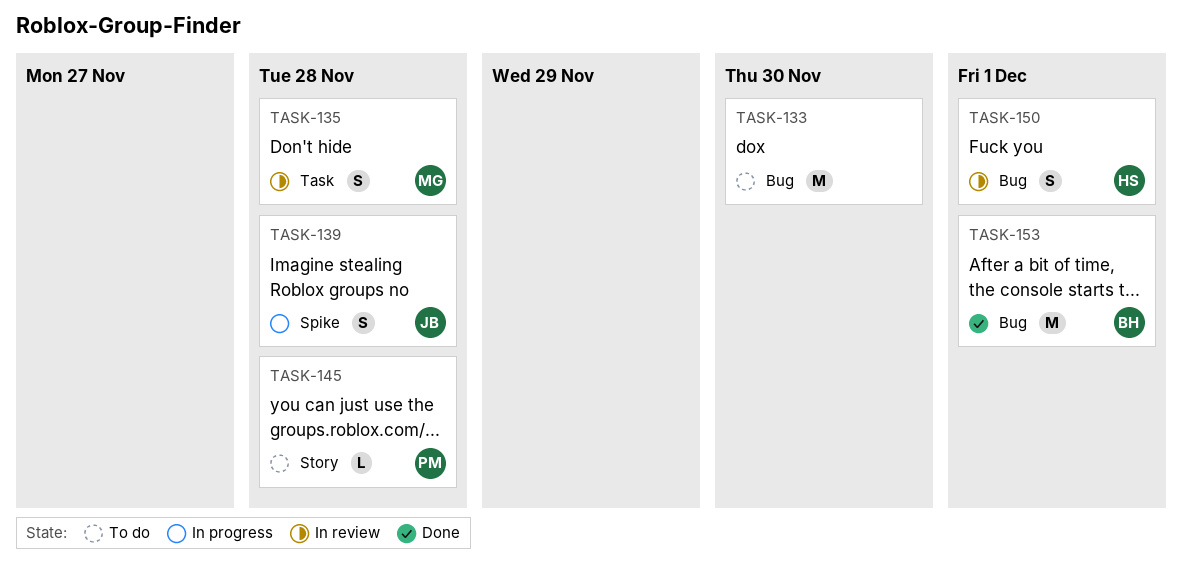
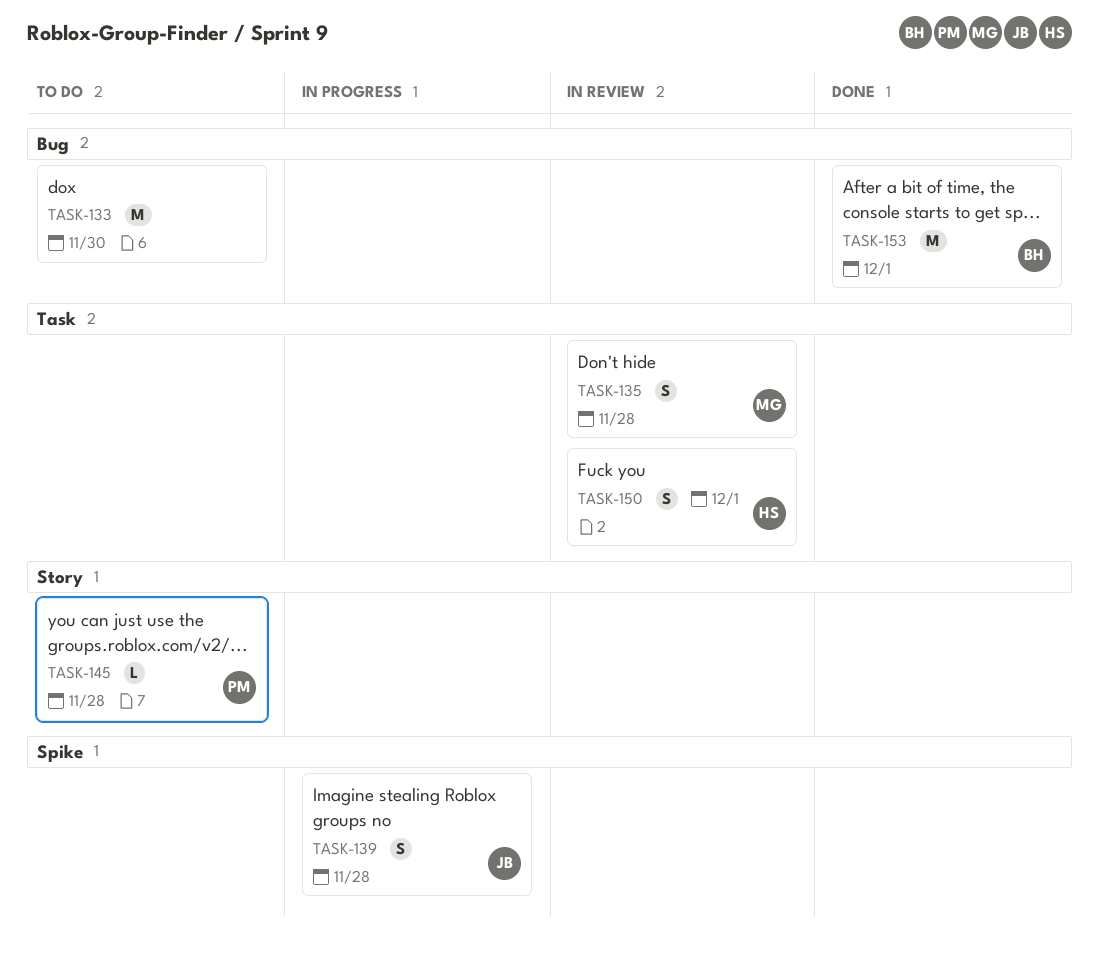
TASK-150, label: Bug -> Task

